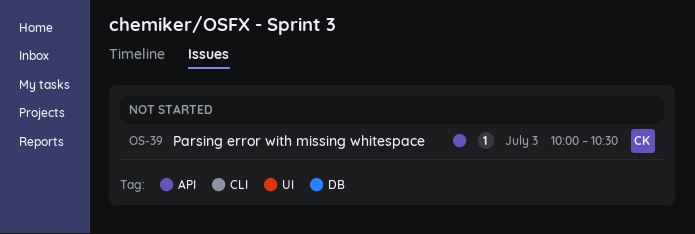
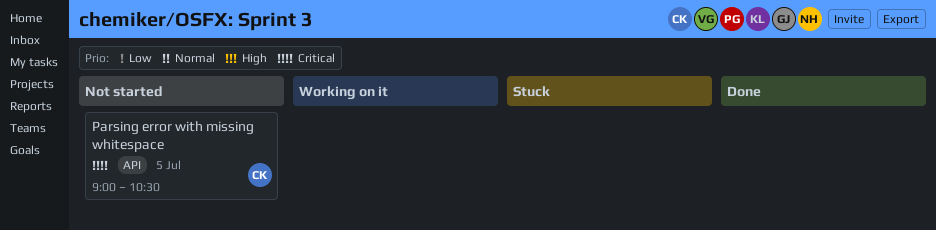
Parsing error with missing whitespace, day: Jul 3 -> Jul 5
Parsing error with missing whitespace, begins: 10:00 -> 09:00

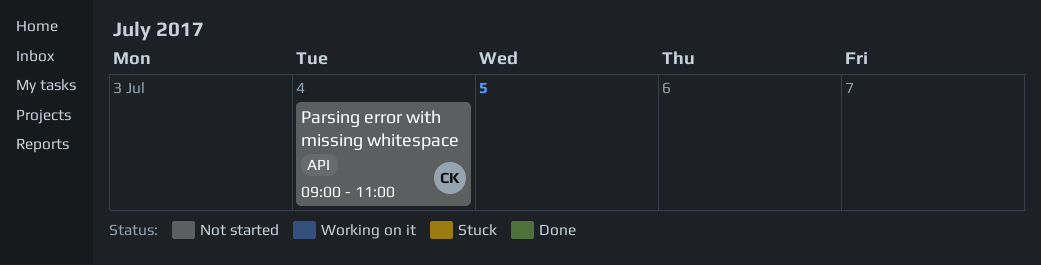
Parsing error with missing whitespace, day: Jul 5 -> Jul 4
Parsing error with missing whitespace, ends: 10:30 -> 11:00

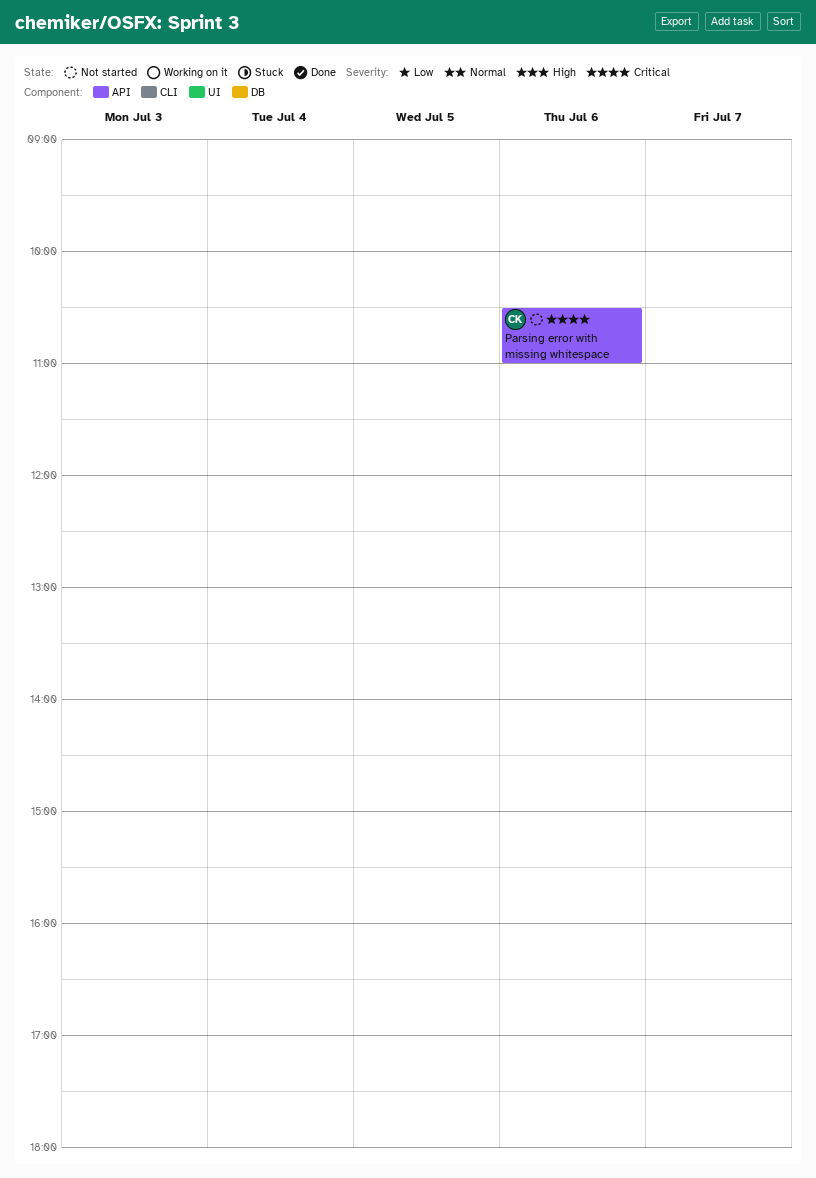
Parsing error with missing whitespace, day: Jul 4 -> Jul 6
Parsing error with missing whitespace, begins: 09:00 -> 10:30

